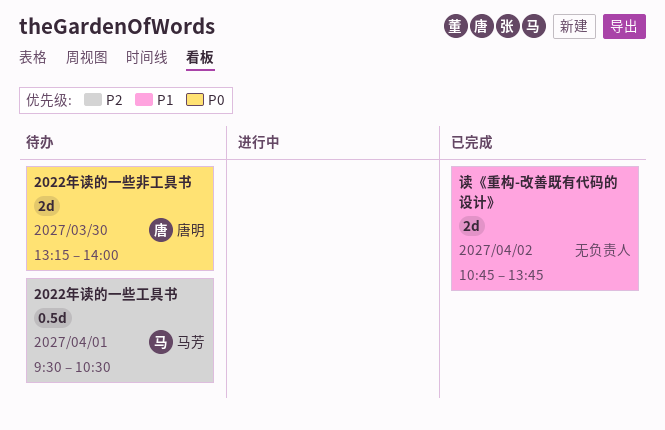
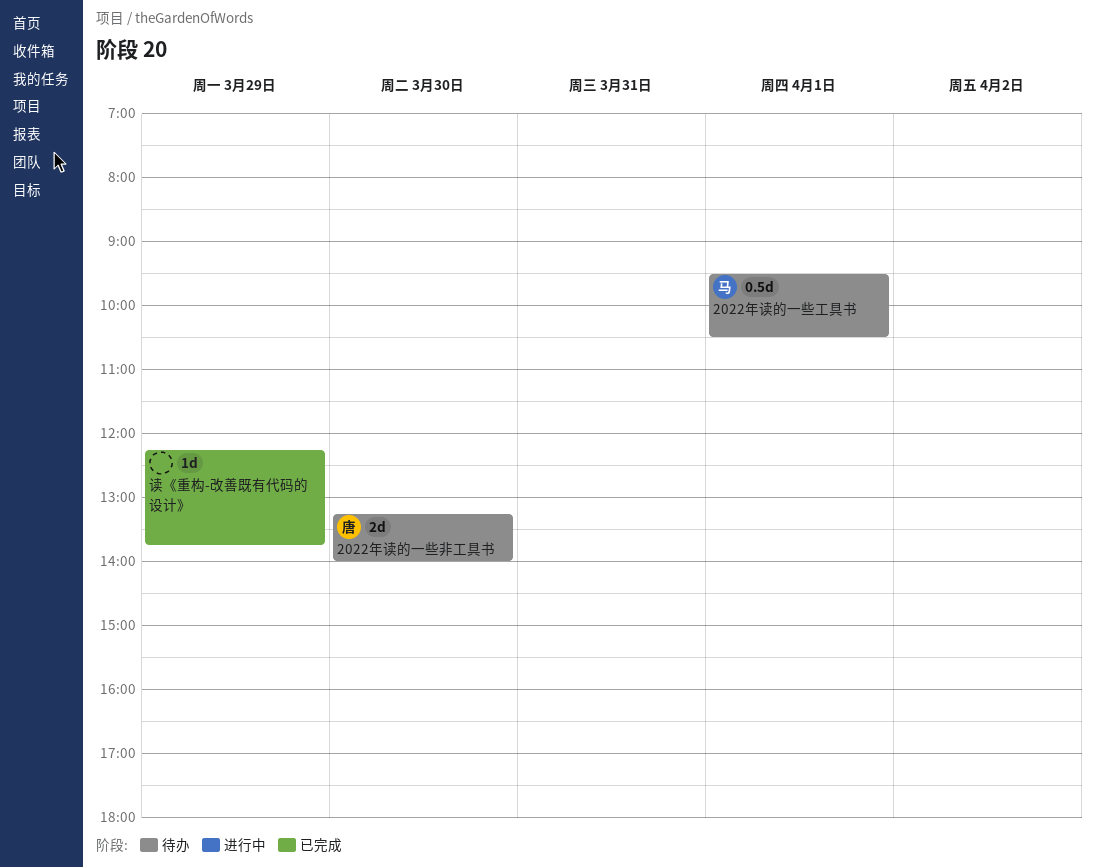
读《重构-改善既有代码的设计》, estimate: 2d -> 1d
读《重构-改善既有代码的设计》, day: Apr 2 -> Mar 29
读《重构-改善既有代码的设计》, begins: 10:45 -> 12:15

